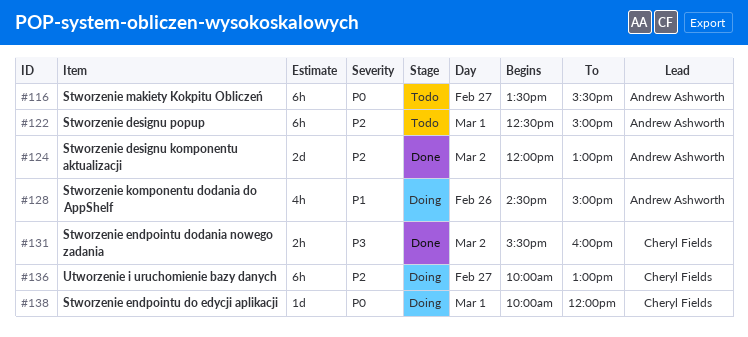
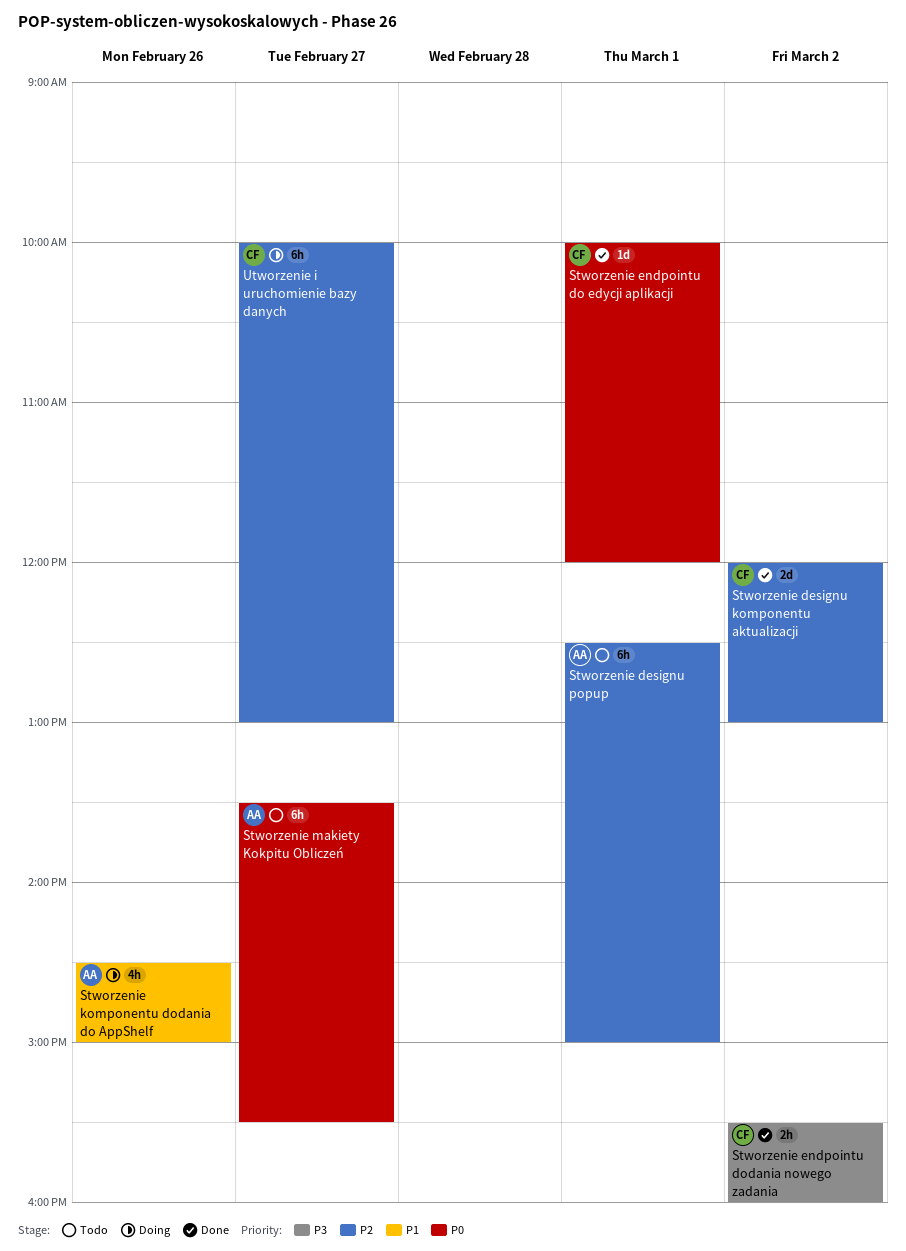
Stworzenie designu komponentu aktualizacji, owner: Andrew Ashworth -> Cheryl Fields
Stworzenie endpointu do edycji aplikacji, status: Doing -> Done

